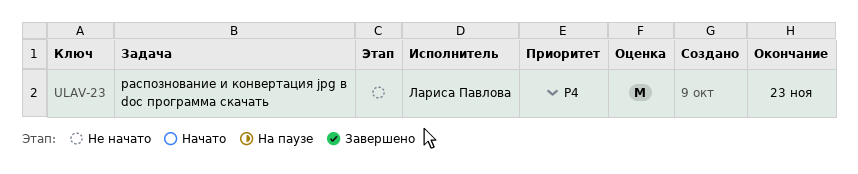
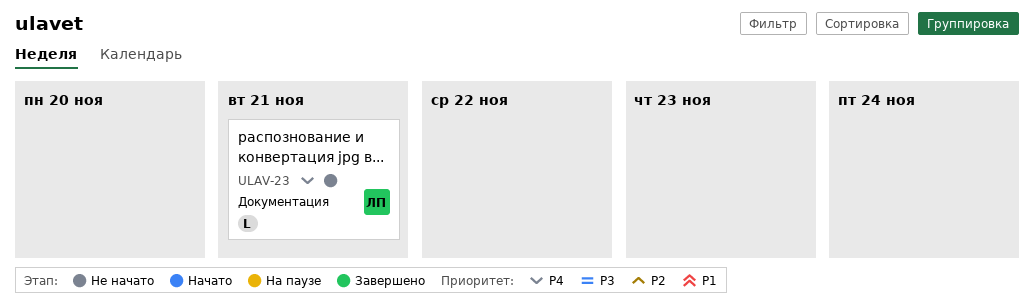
ULAV-23, estimate: M -> L
ULAV-23, due: Nov 23 -> Nov 21

